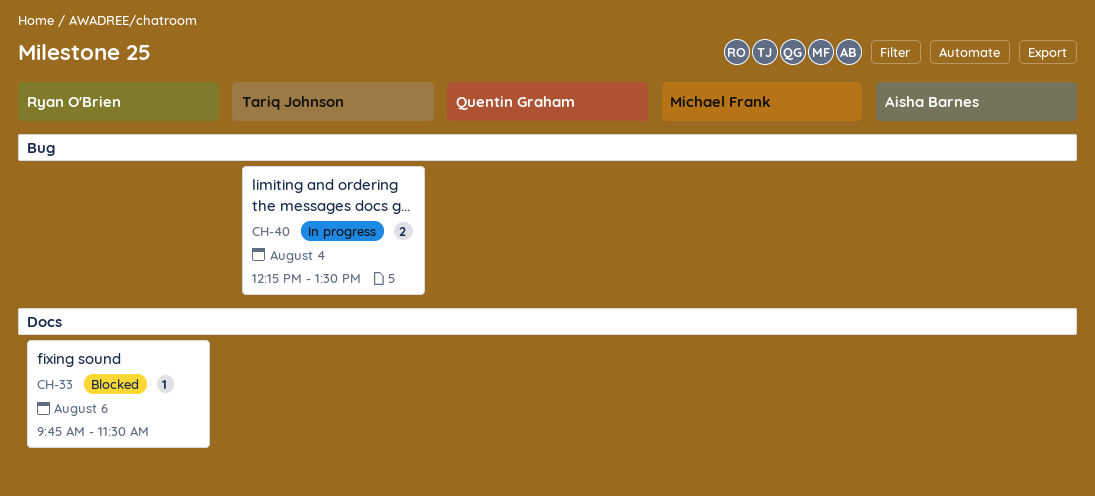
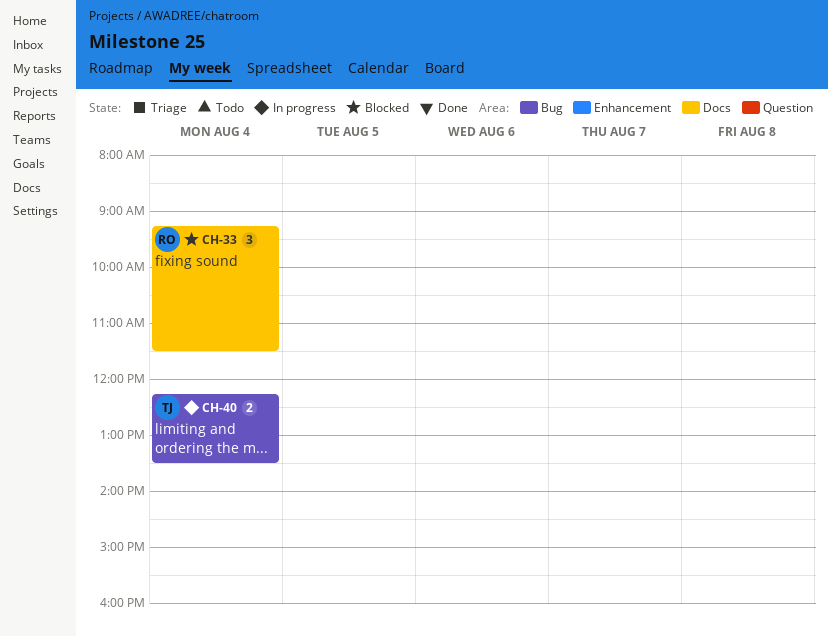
CH-33, estimate: 1 -> 3
CH-33, day: Aug 6 -> Aug 4
CH-33, begins: 09:45 -> 09:15

